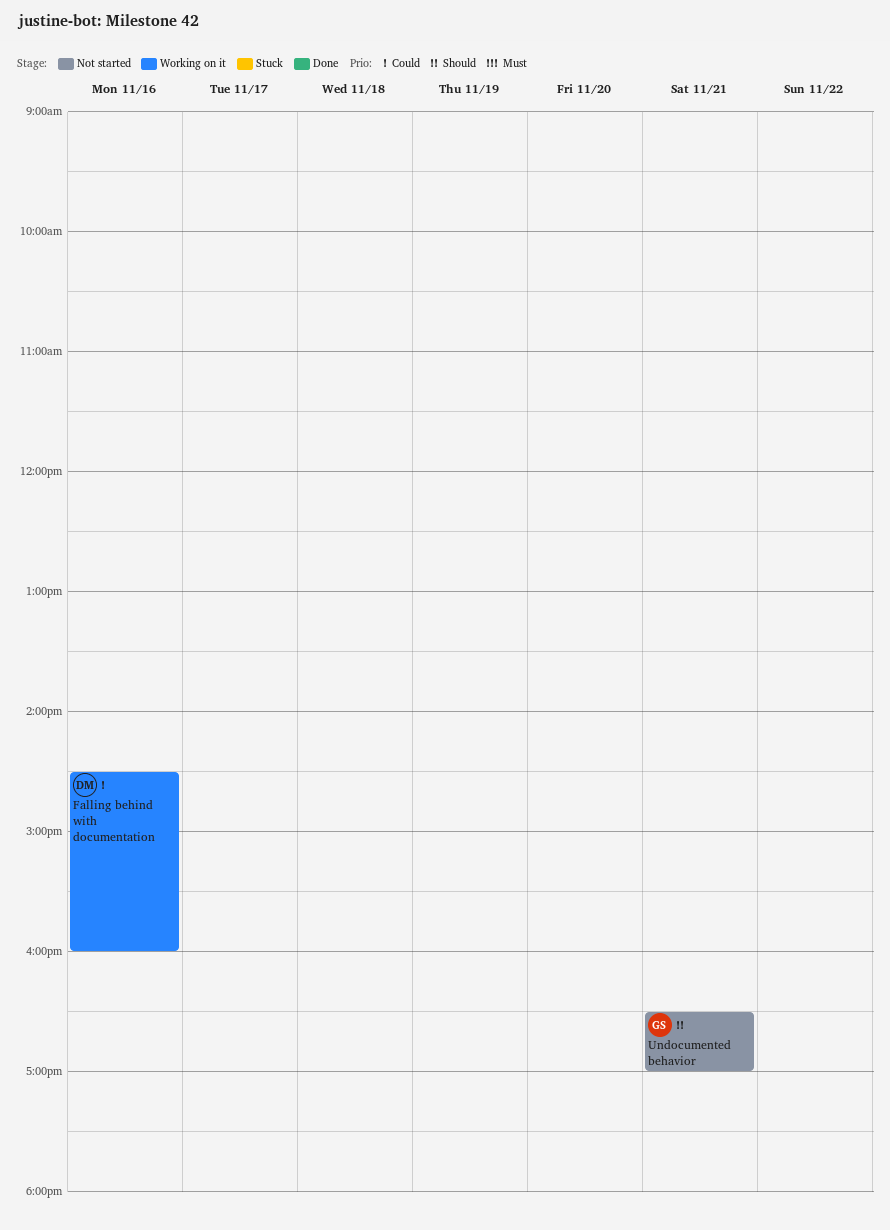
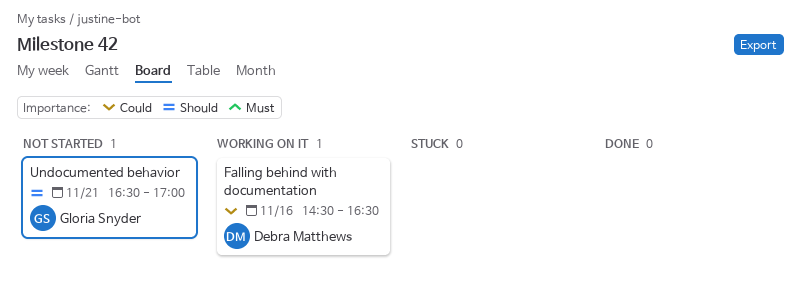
Falling behind with documentation, ends: 16:00 -> 16:30

